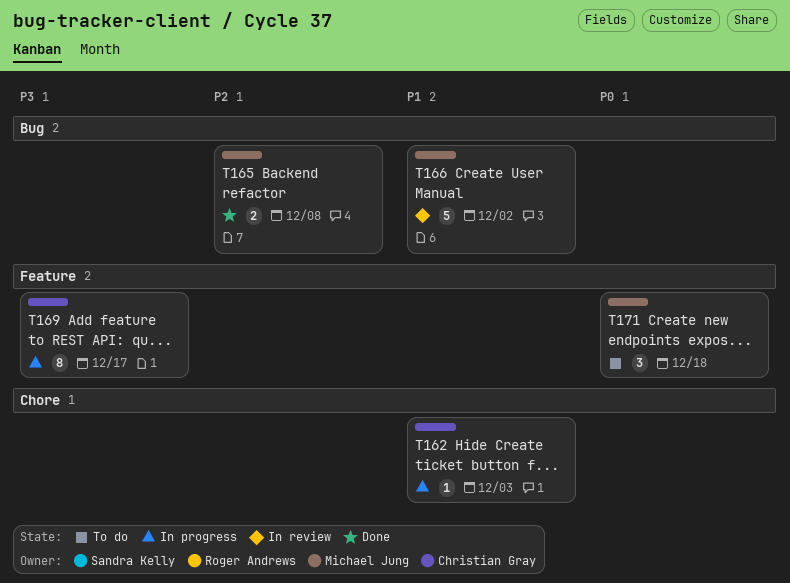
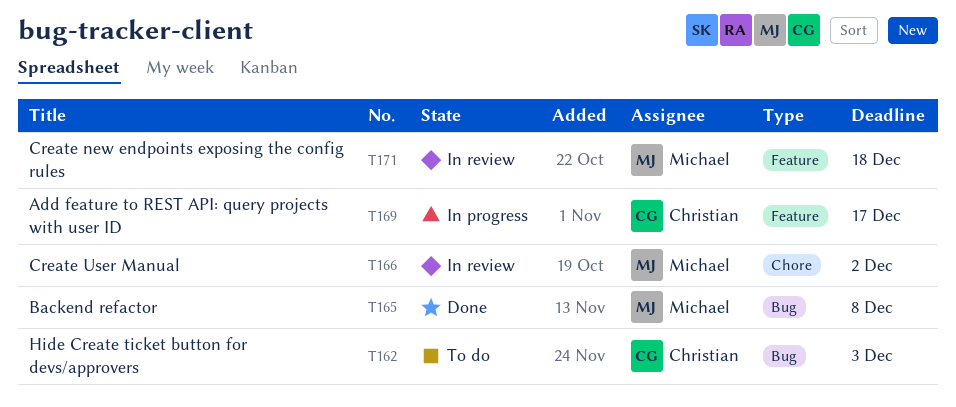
T162, status: In progress -> To do
T162, label: Chore -> Bug
T166, label: Bug -> Chore
T171, status: To do -> In review

